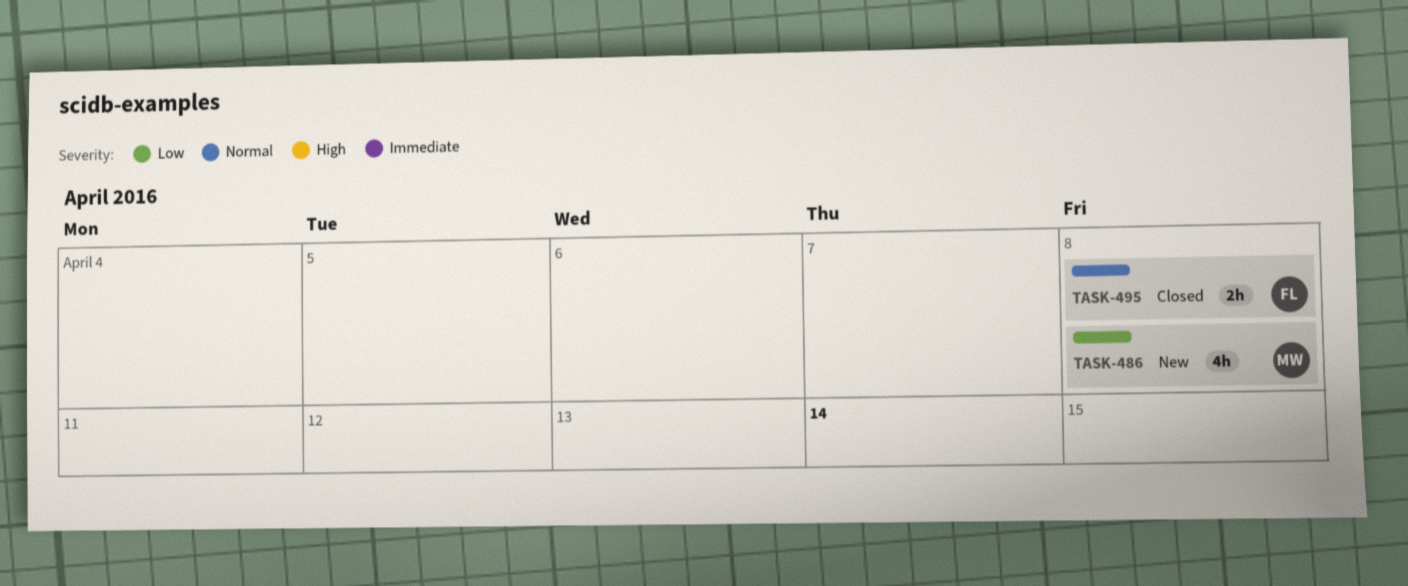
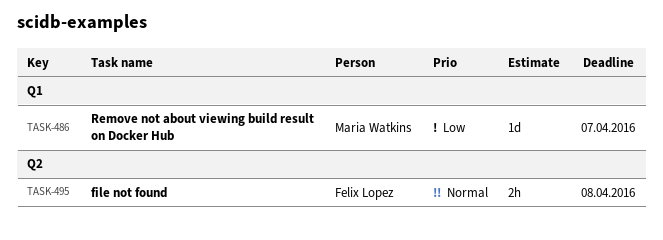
TASK-486, estimate: 4h -> 1d
TASK-486, due: Apr 8 -> Apr 7

